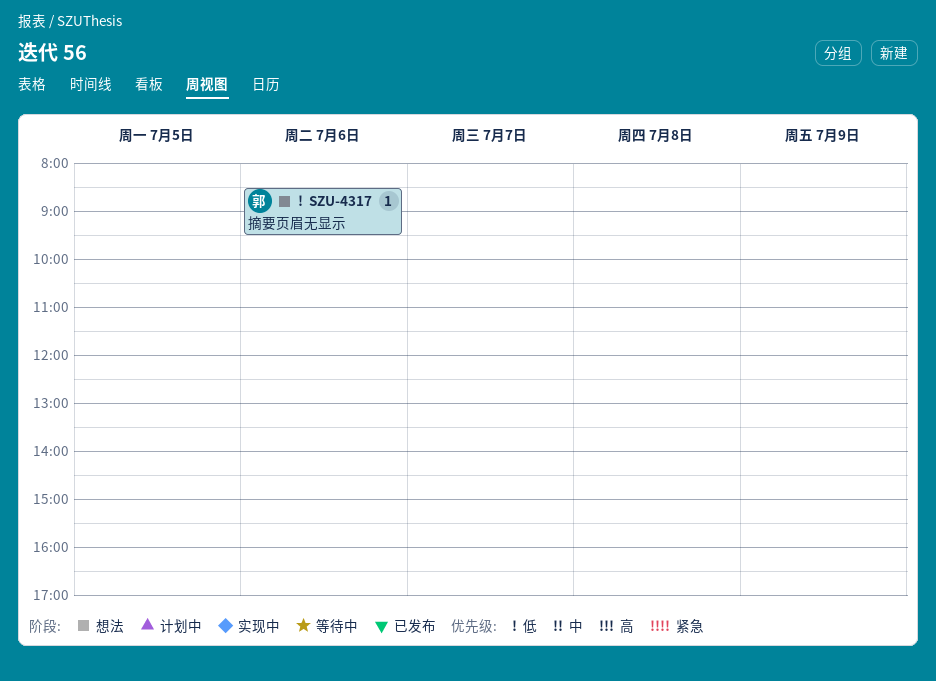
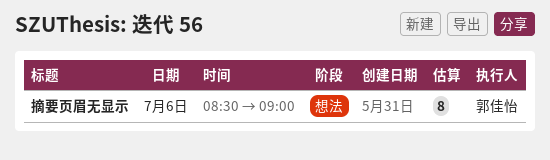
摘要页眉无显示, estimate: 1 -> 8
摘要页眉无显示, ends: 09:30 -> 09:00

